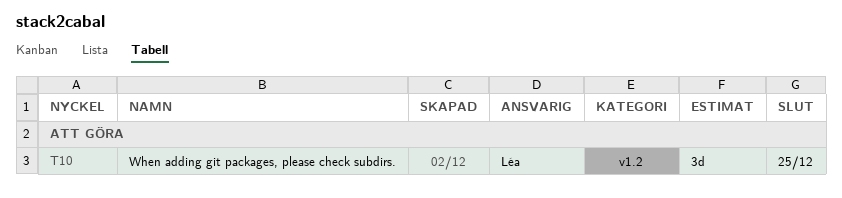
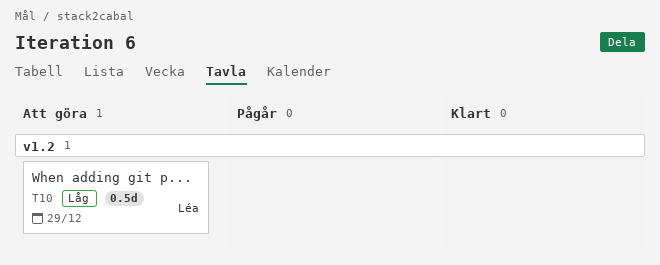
T10, estimate: 3d -> 0.5d
T10, due: Dec 25 -> Dec 29

